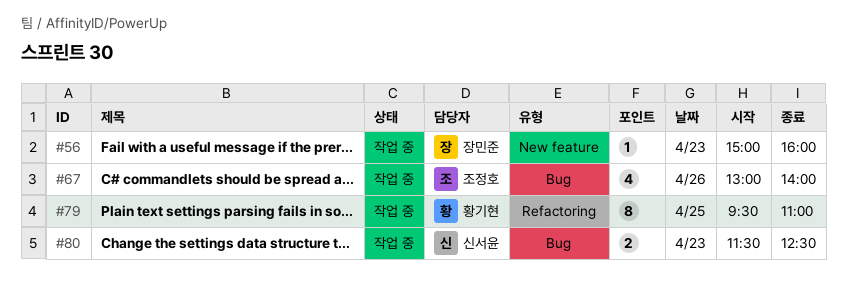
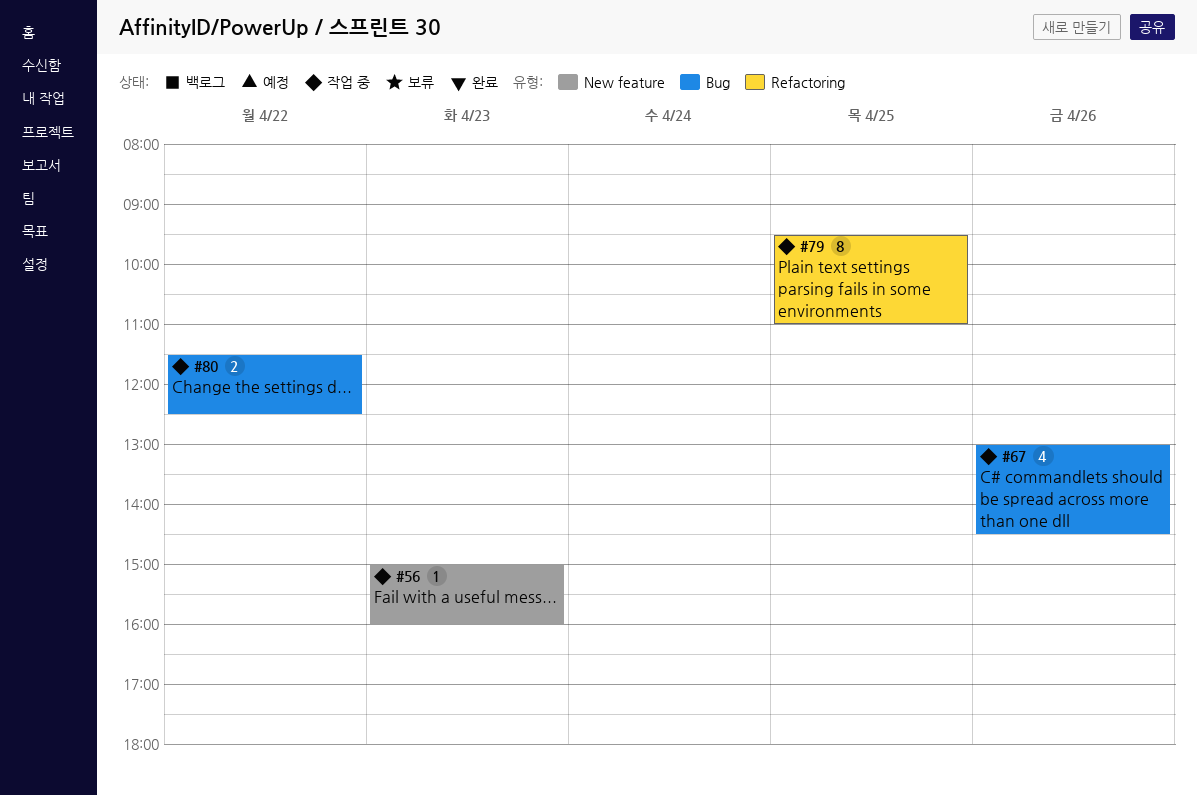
#67, ends: 14:00 -> 14:30
#80, day: Apr 23 -> Apr 22

